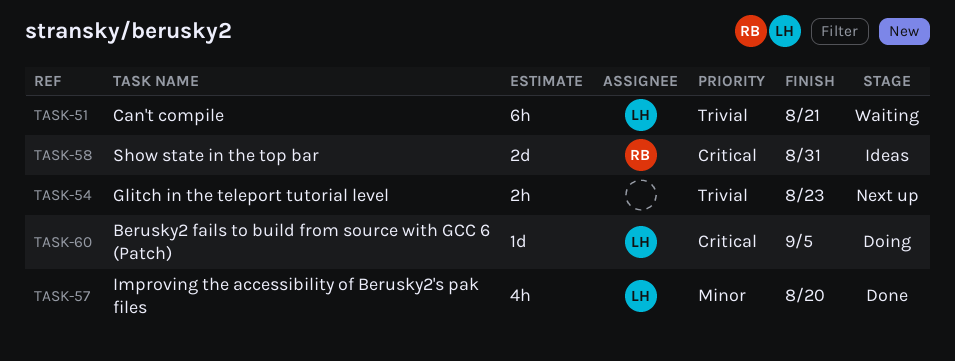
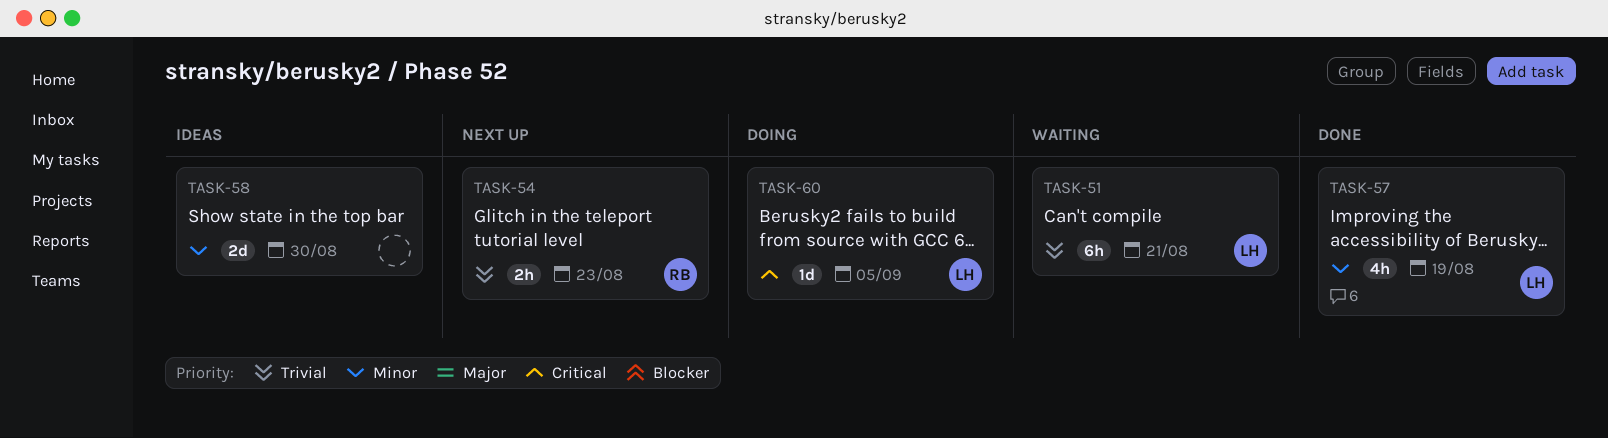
TASK-54, owner: none -> RB
TASK-57, due: Aug 20 -> Aug 19
TASK-58, owner: RB -> none
TASK-58, priority: Critical -> Minor
TASK-58, due: Aug 31 -> Aug 30

